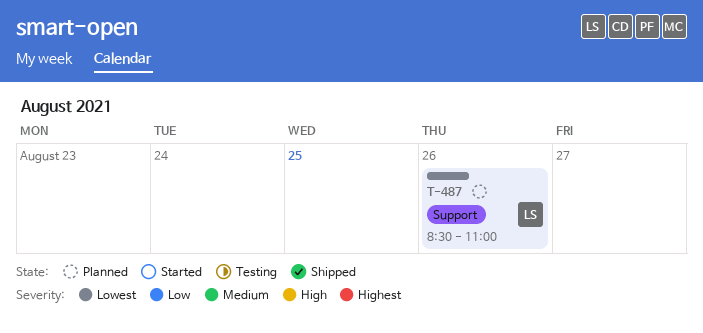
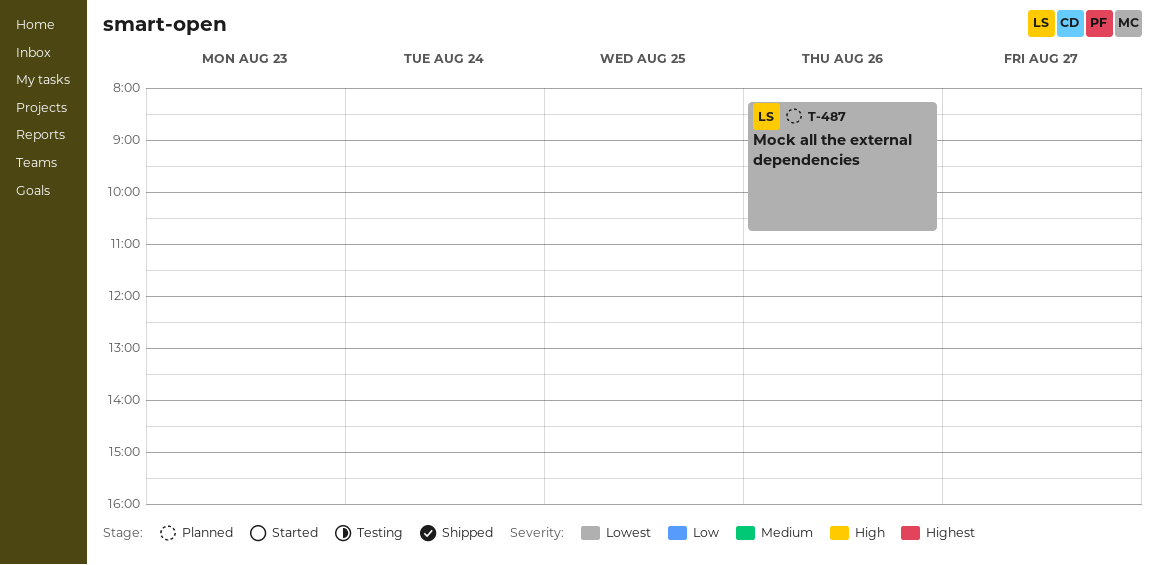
T-487, begins: 08:30 -> 08:15
T-487, ends: 11:00 -> 10:45

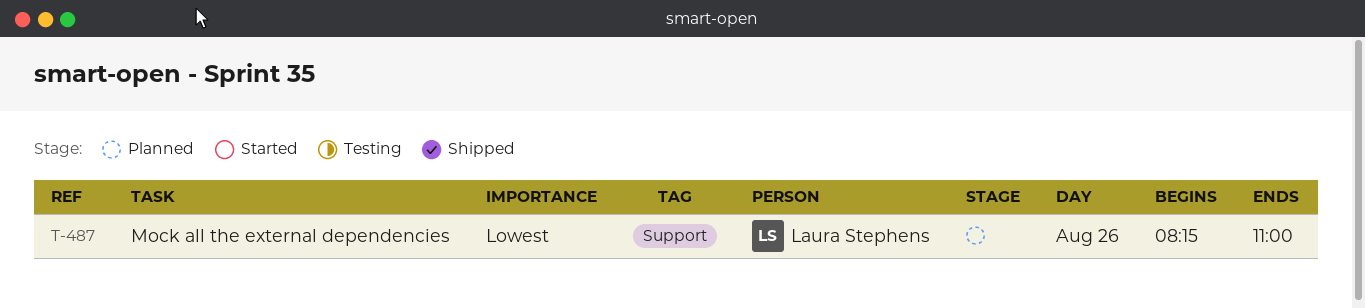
T-487, ends: 10:45 -> 11:00

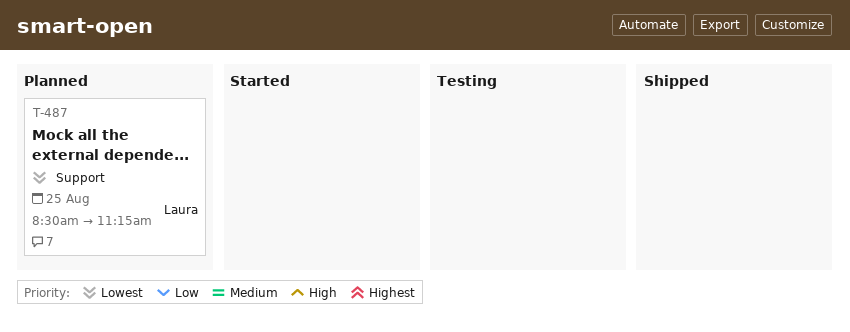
T-487, day: Aug 26 -> Aug 25
T-487, begins: 08:15 -> 08:30
T-487, ends: 11:00 -> 11:15

